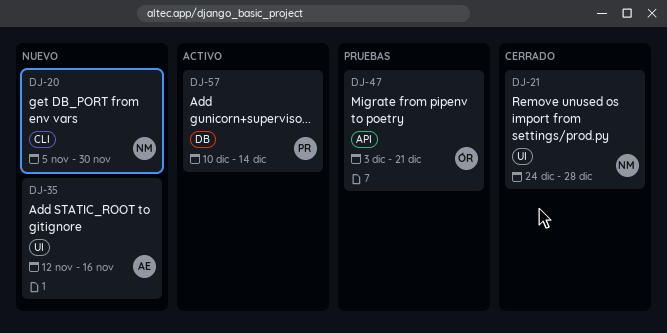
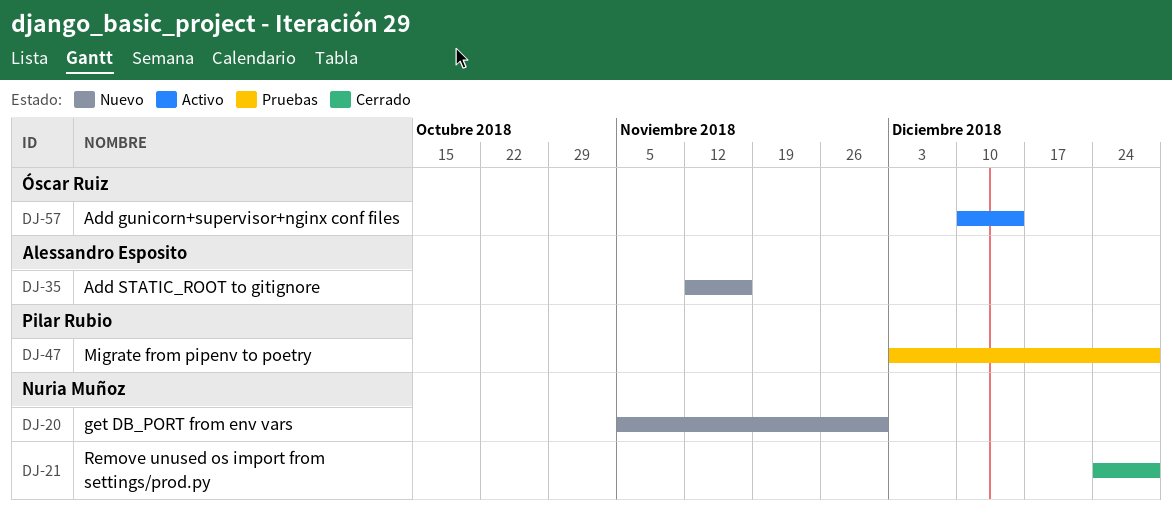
DJ-47, owner: Óscar Ruiz -> Pilar Rubio
DJ-47, due: Dec 21 -> Dec 28
DJ-57, owner: Pilar Rubio -> Óscar Ruiz

